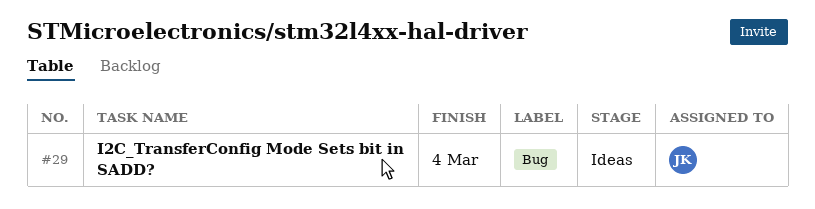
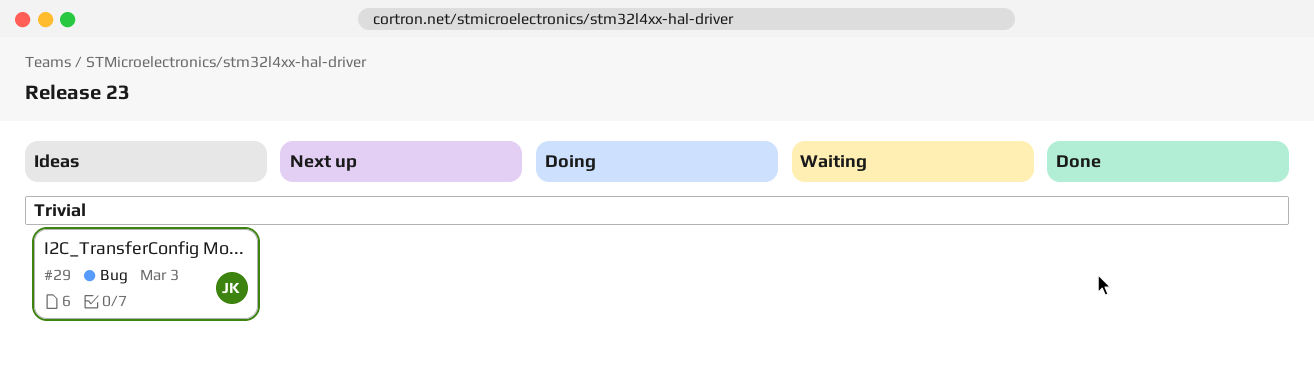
#29, due: Mar 4 -> Mar 3

